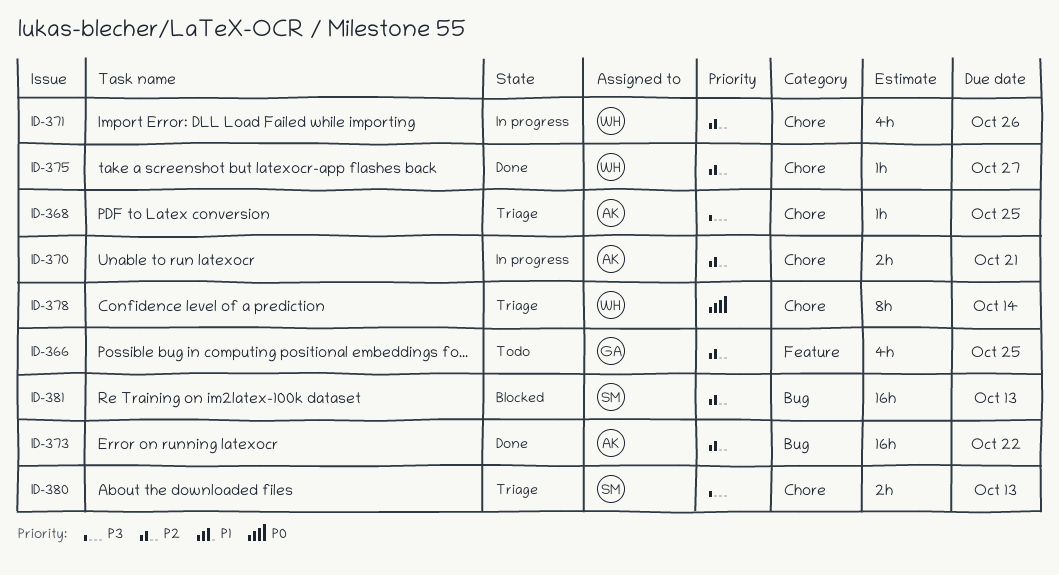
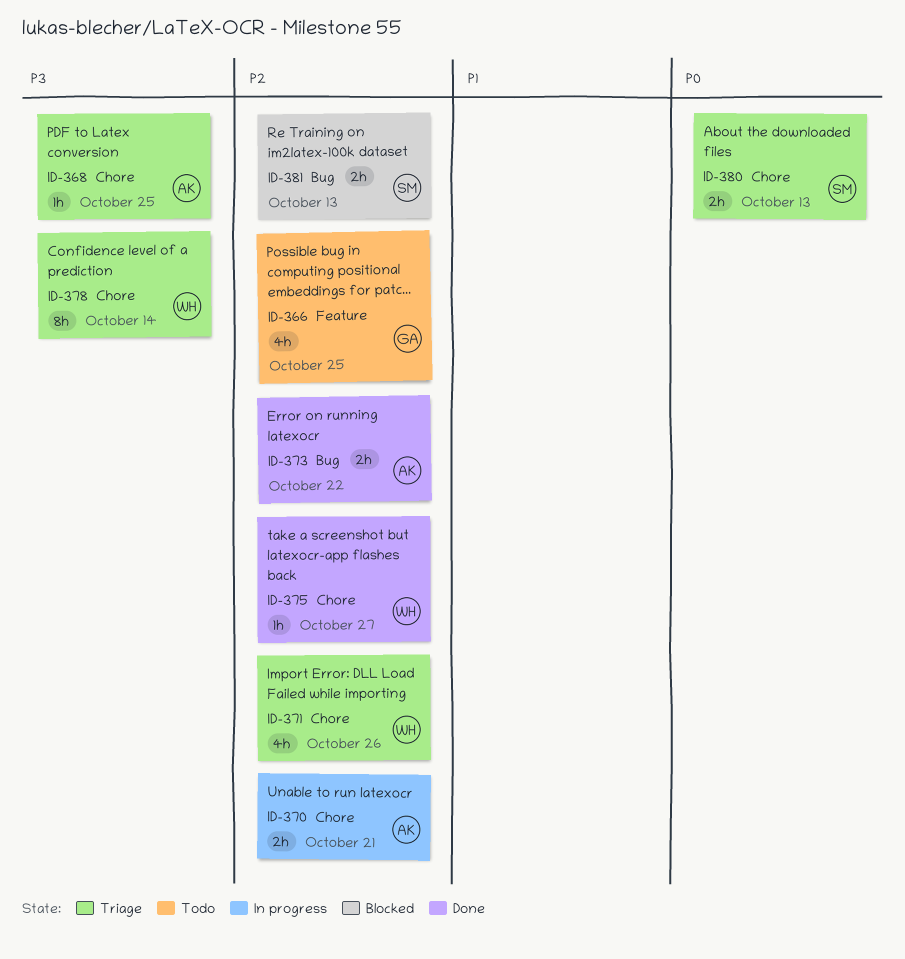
ID-371, status: In progress -> Triage
ID-373, estimate: 16h -> 2h
ID-378, priority: P0 -> P3
ID-380, priority: P3 -> P0
ID-381, estimate: 16h -> 2h

